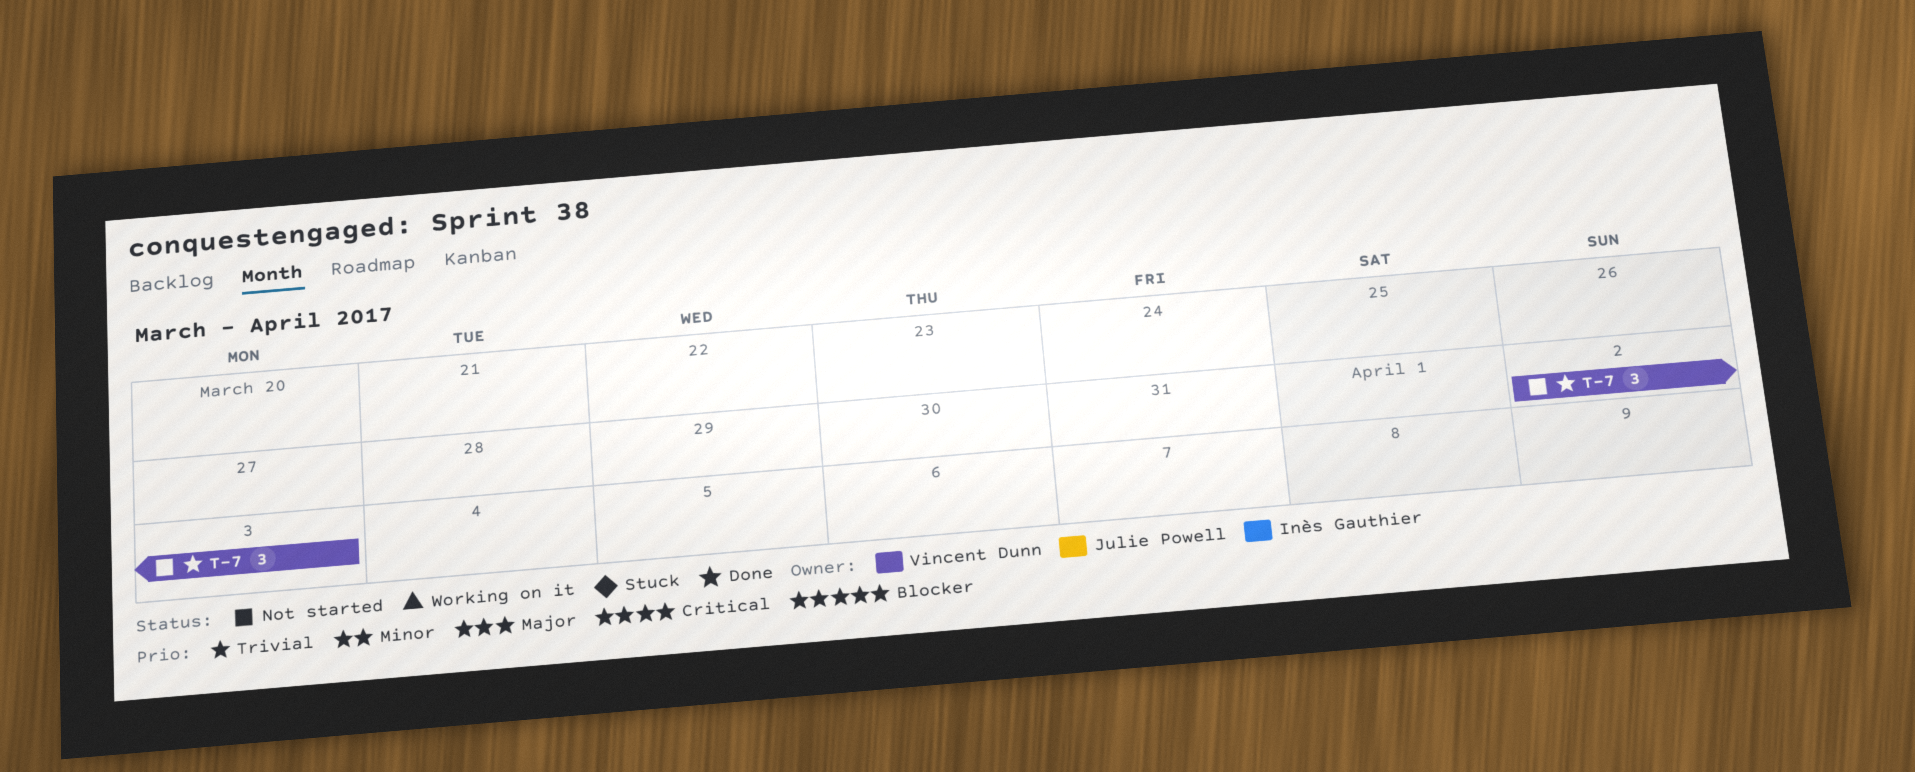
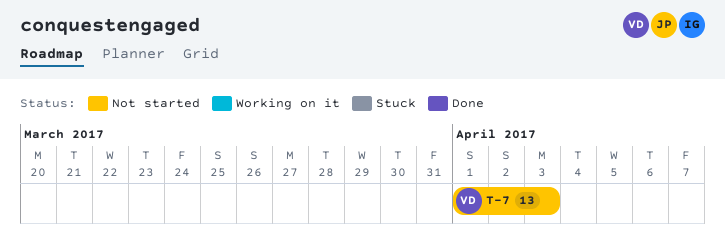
T-7, estimate: 3 -> 13
T-7, start: Apr 2 -> Apr 1

